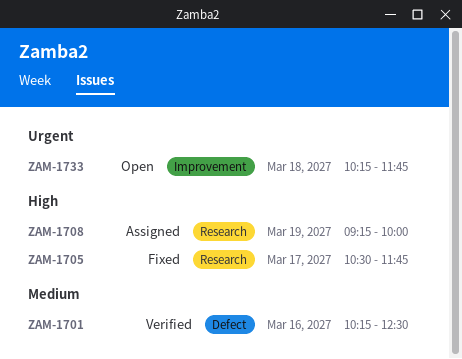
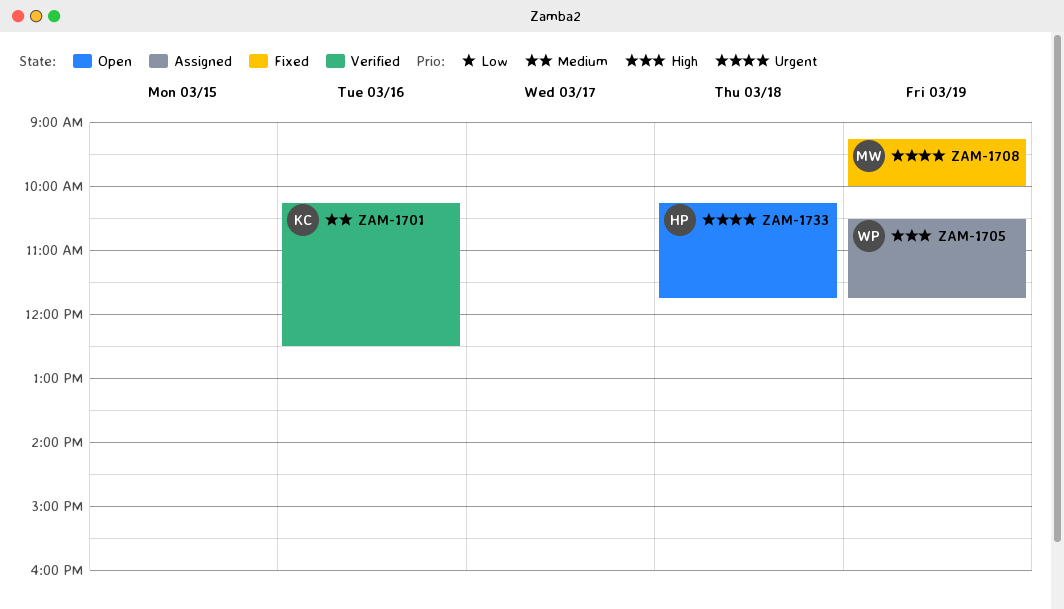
ZAM-1705, status: Fixed -> Assigned
ZAM-1705, day: Mar 17 -> Mar 19
ZAM-1708, status: Assigned -> Fixed
ZAM-1708, priority: High -> Urgent

